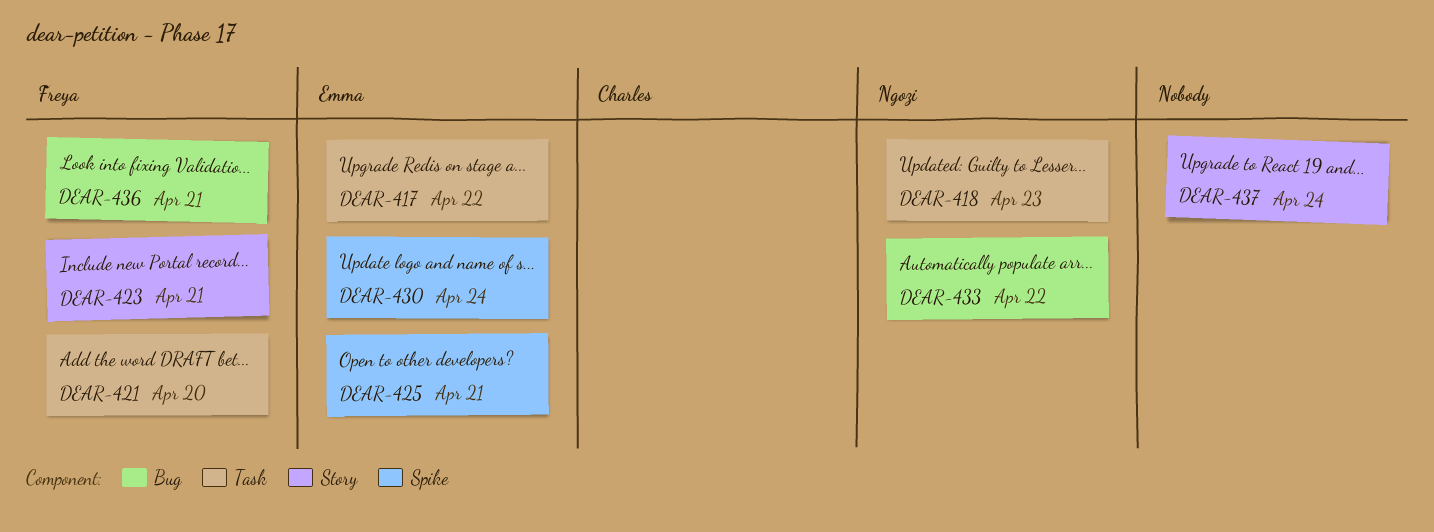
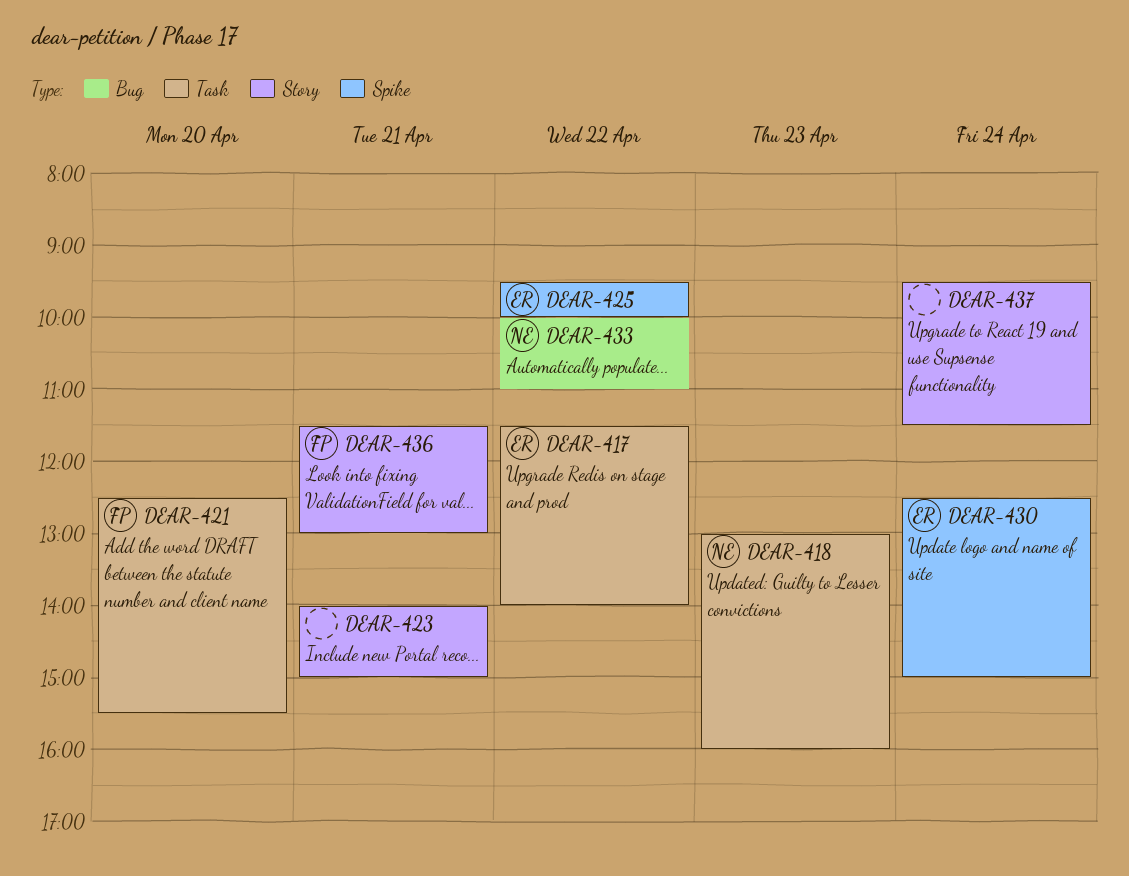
DEAR-423, owner: Freya -> none
DEAR-425, day: Apr 21 -> Apr 22
DEAR-436, label: Bug -> Story

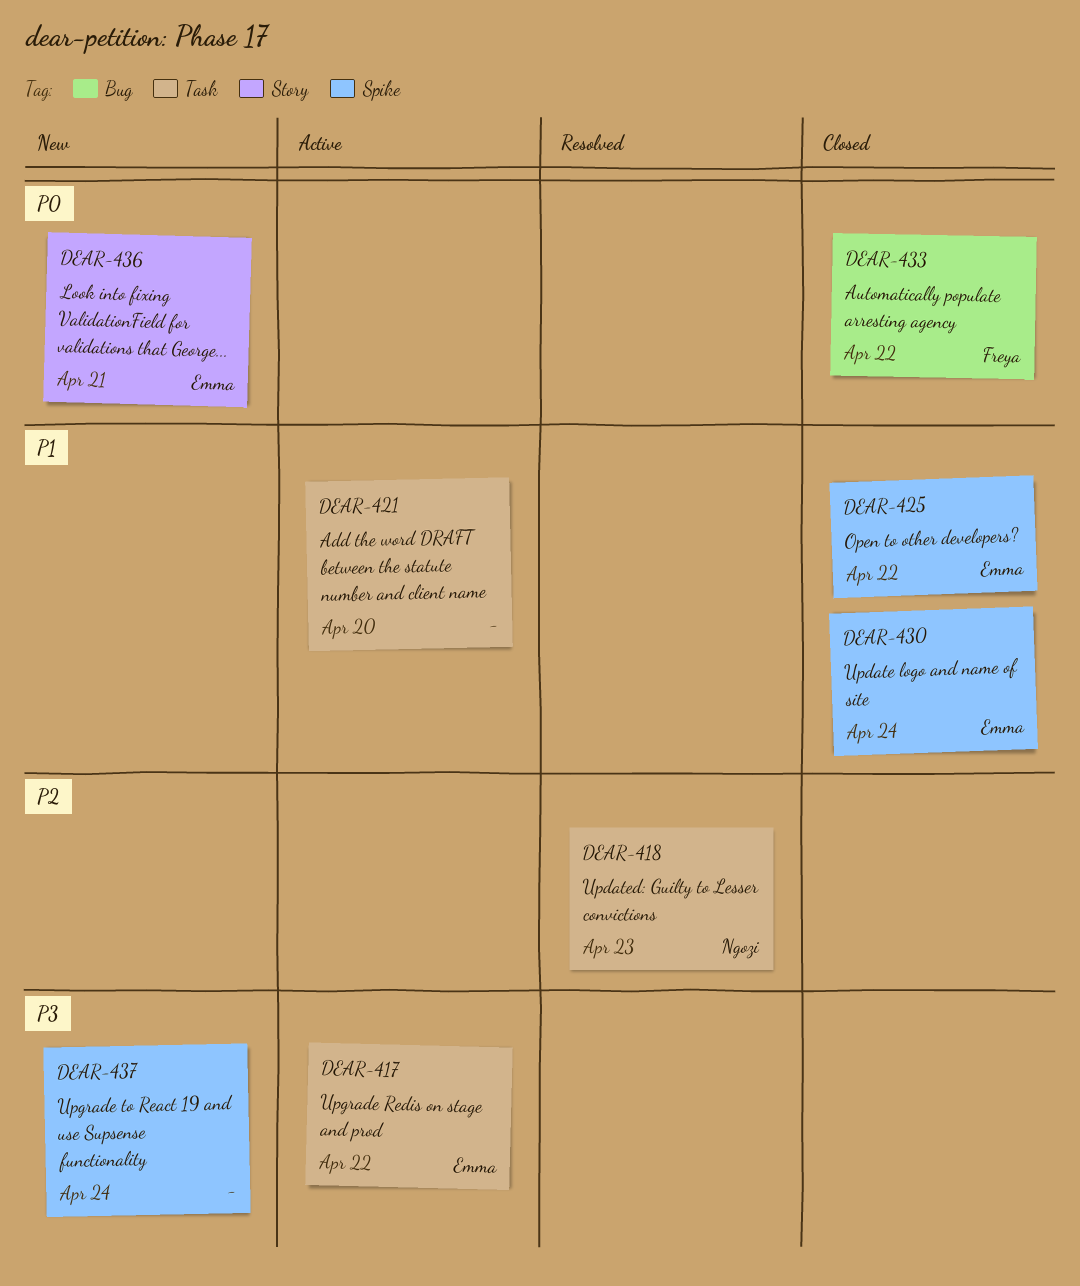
DEAR-421, owner: Freya -> none
DEAR-423: present -> none
DEAR-433, owner: Ngozi -> Freya
DEAR-436, owner: Freya -> Emma
DEAR-437, label: Story -> Spike

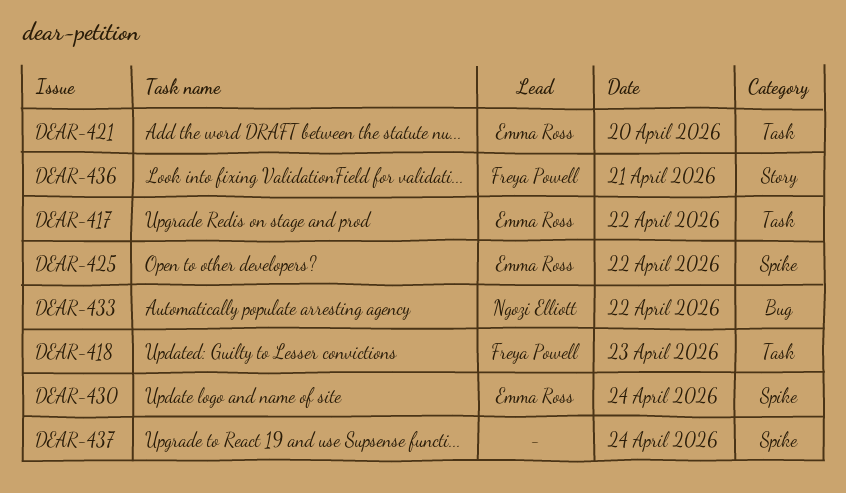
DEAR-418, owner: Ngozi Elliott -> Freya Powell
DEAR-421, owner: none -> Emma Ross
DEAR-433, owner: Freya Powell -> Ngozi Elliott
DEAR-436, owner: Emma Ross -> Freya Powell

